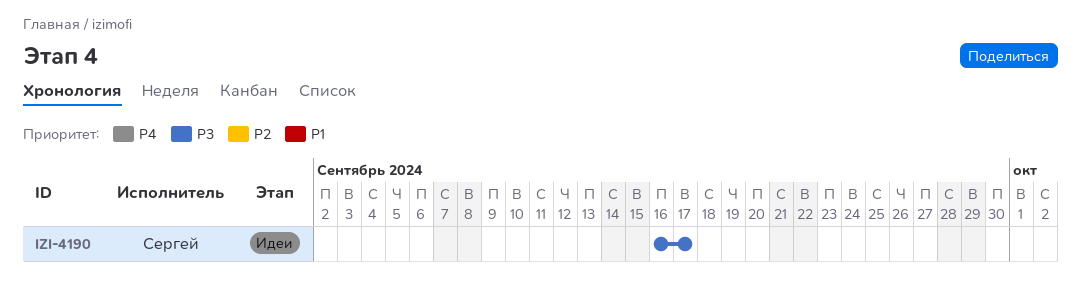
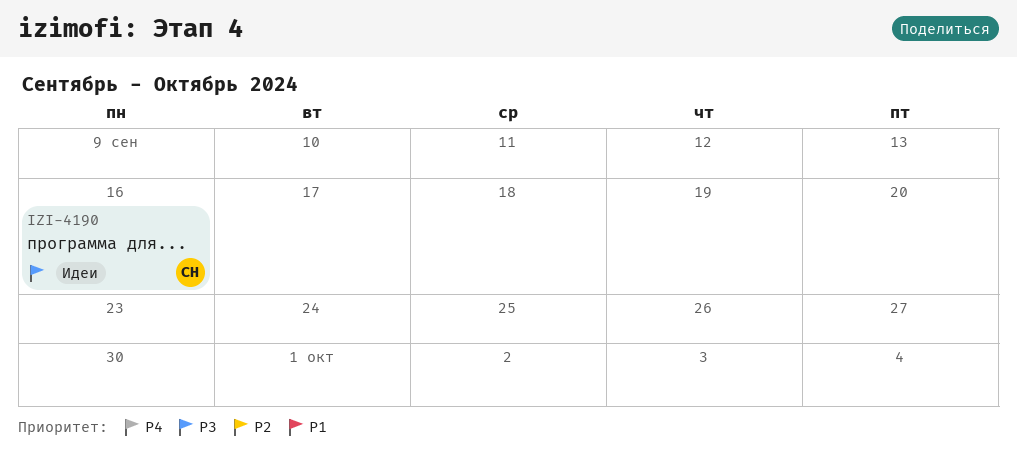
IZI-4190, due: Sep 17 -> Sep 16

